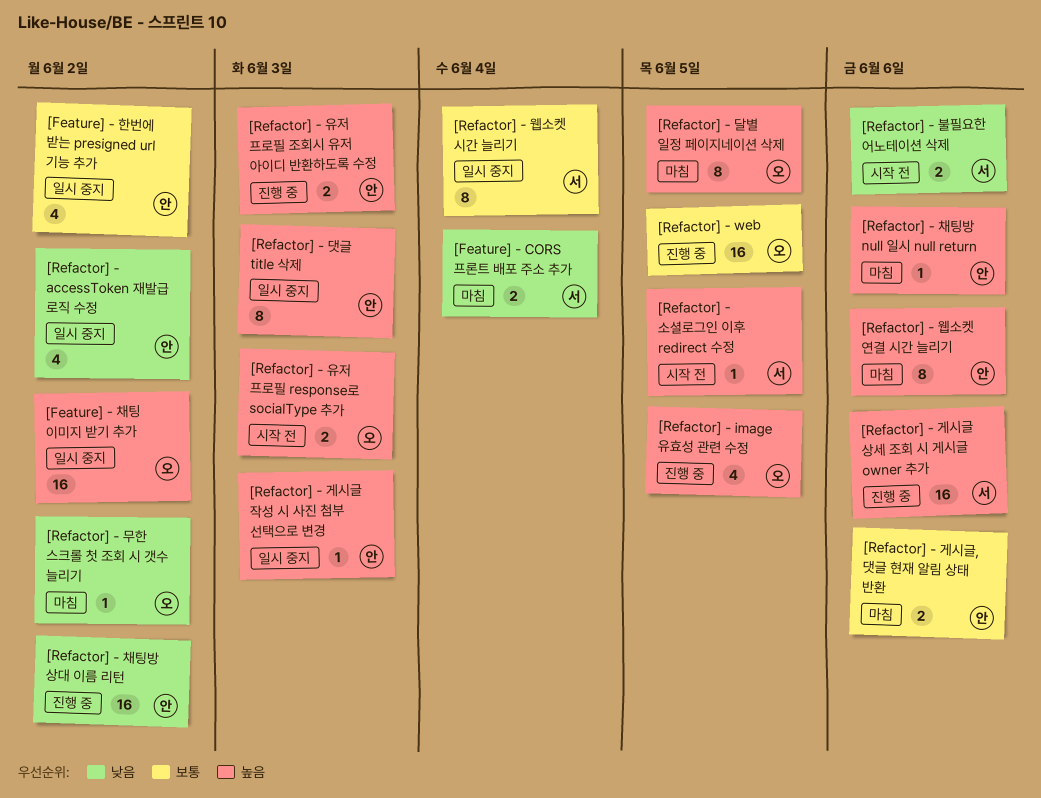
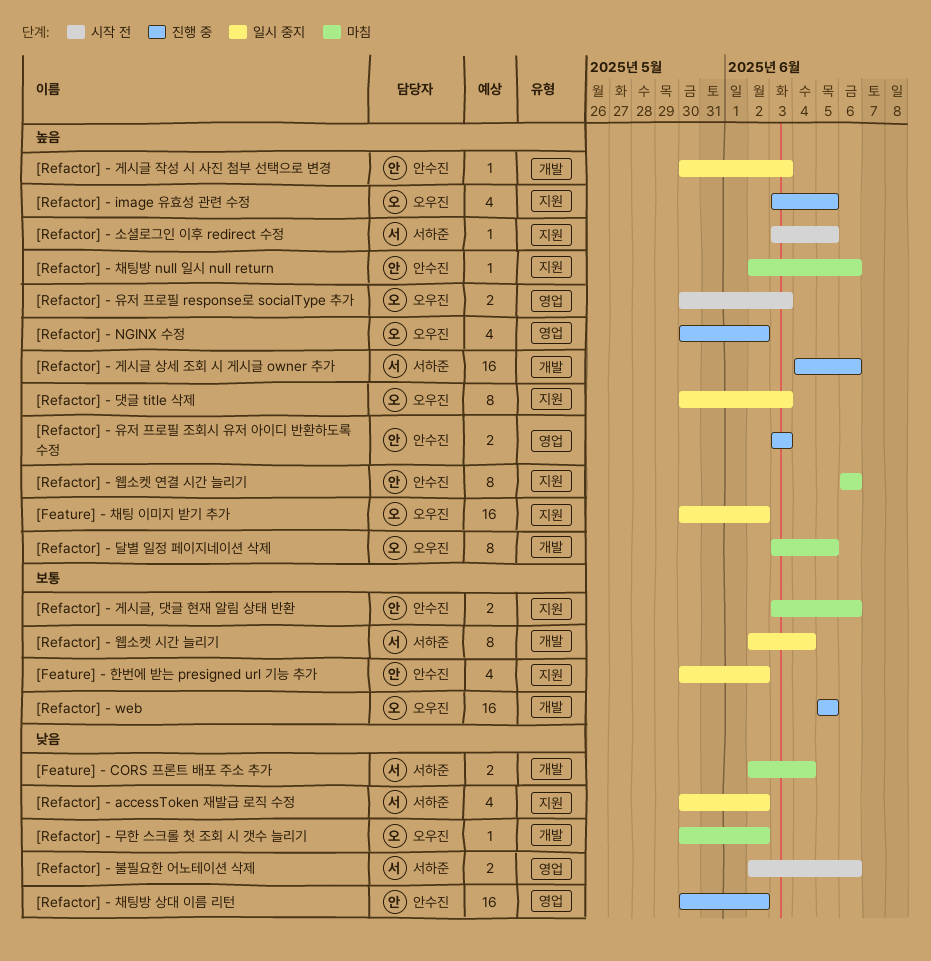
[Refactor] - accessToken 재발급 로직 수정, owner: 안수진 -> 서하준
[Refactor] - NGINX 수정: none -> present
[Refactor] - 댓글 title 삭제, owner: 안수진 -> 오우진

